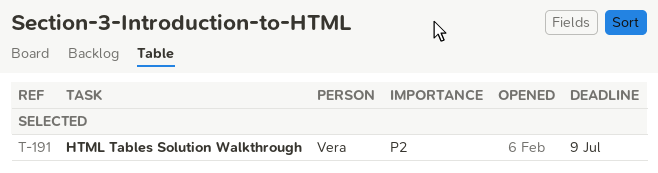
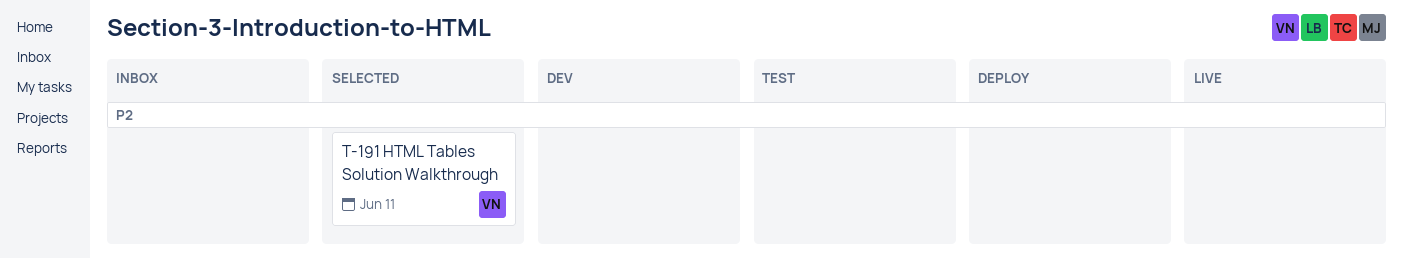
T-191, due: Jul 9 -> Jun 11

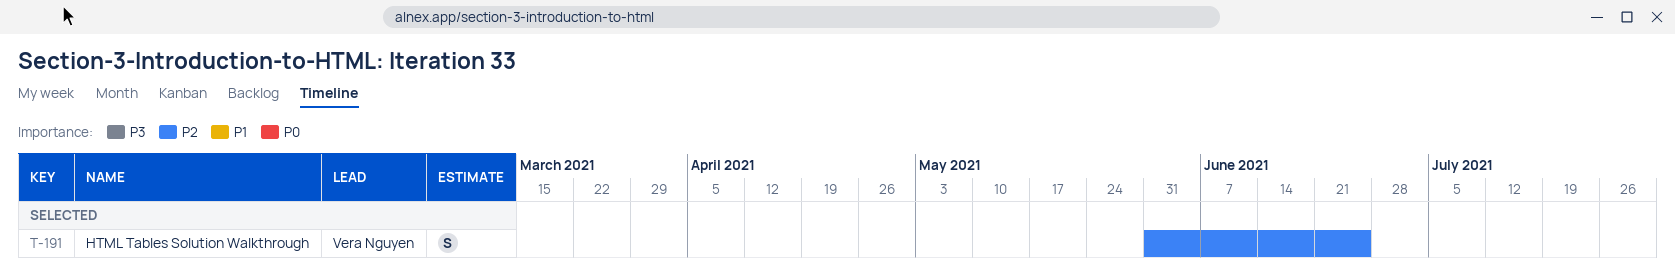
T-191, due: Jun 11 -> Jun 25

